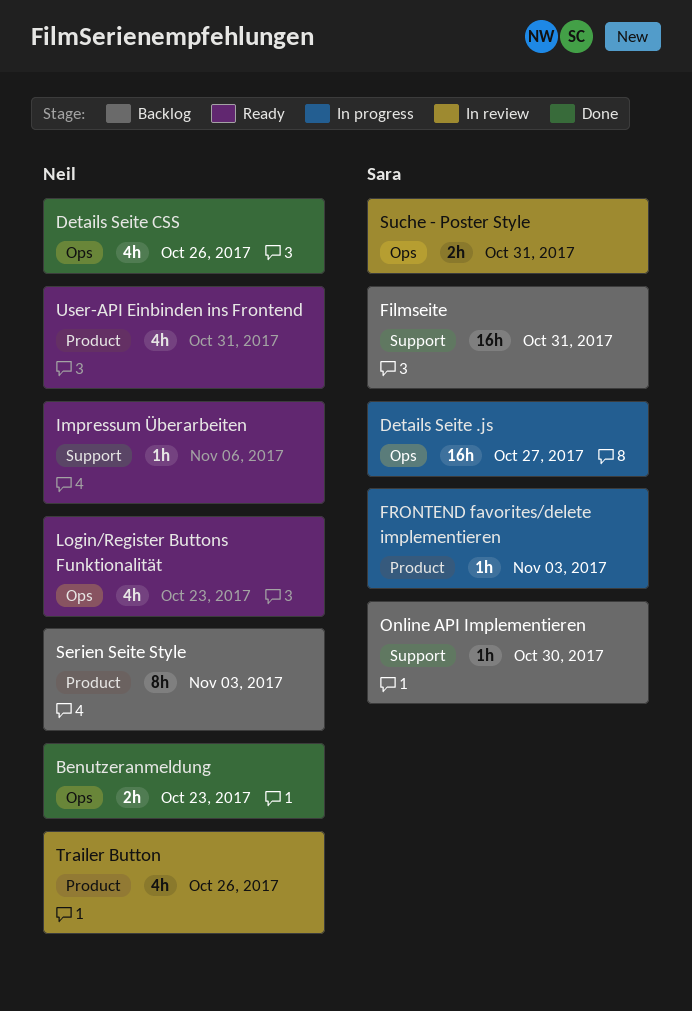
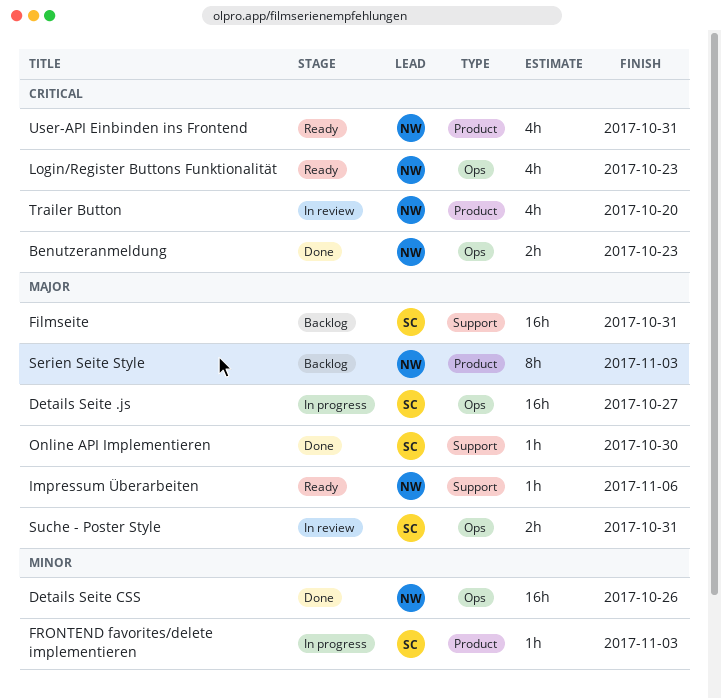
Details Seite CSS, estimate: 4h -> 16h
Online API Implementieren, status: Backlog -> Done
Trailer Button, due: Oct 26 -> Oct 20

